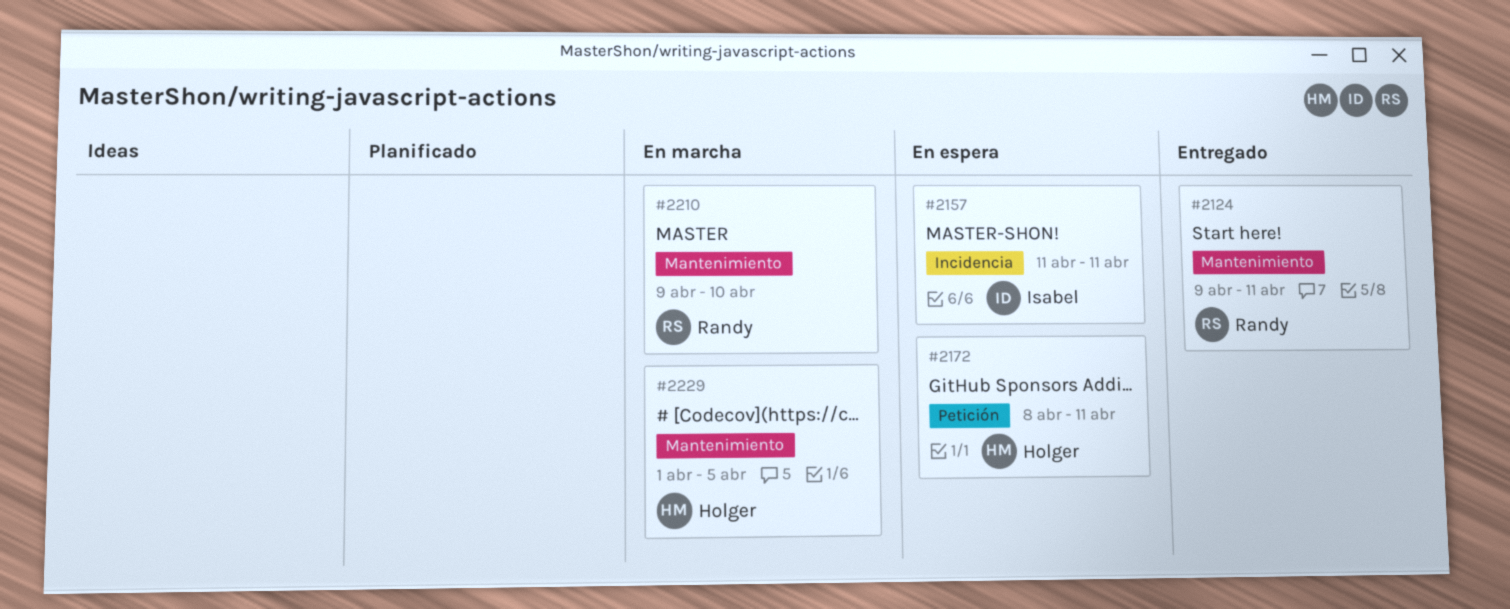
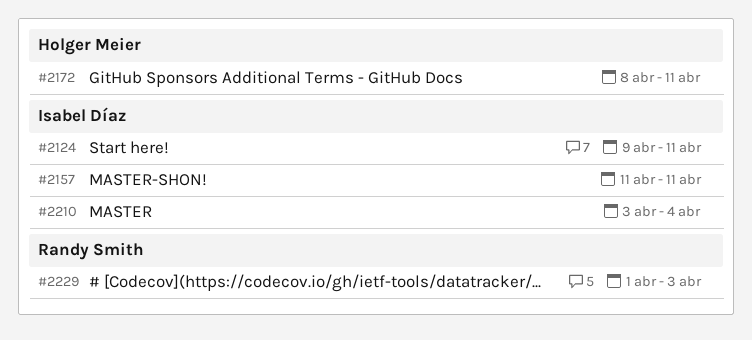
#2124, owner: Randy Smith -> Isabel Díaz
#2210, owner: Randy Smith -> Isabel Díaz
#2210, start: Apr 9 -> Apr 3
#2210, due: Apr 10 -> Apr 4
#2229, owner: Holger Meier -> Randy Smith
#2229, due: Apr 5 -> Apr 3

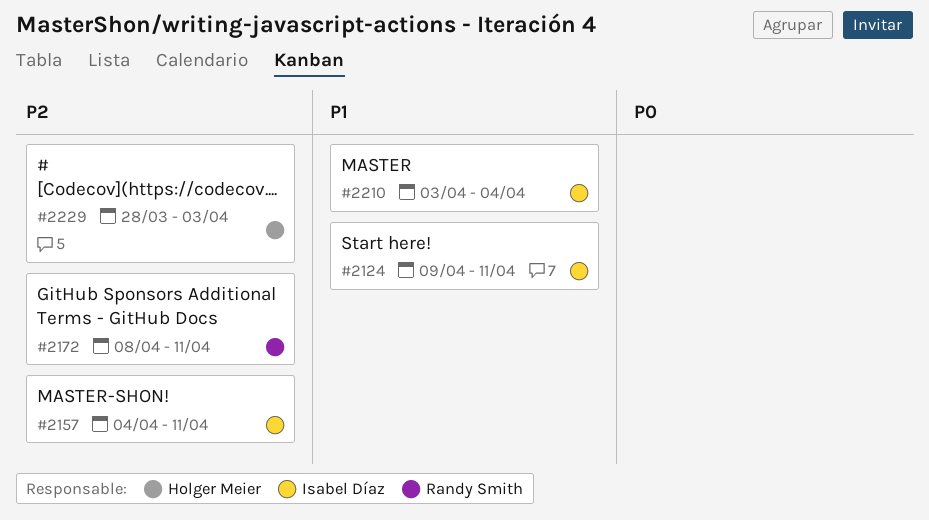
#2157, start: Apr 11 -> Apr 4
#2172, owner: Holger Meier -> Randy Smith
#2229, owner: Randy Smith -> Holger Meier
#2229, start: Apr 1 -> Mar 28

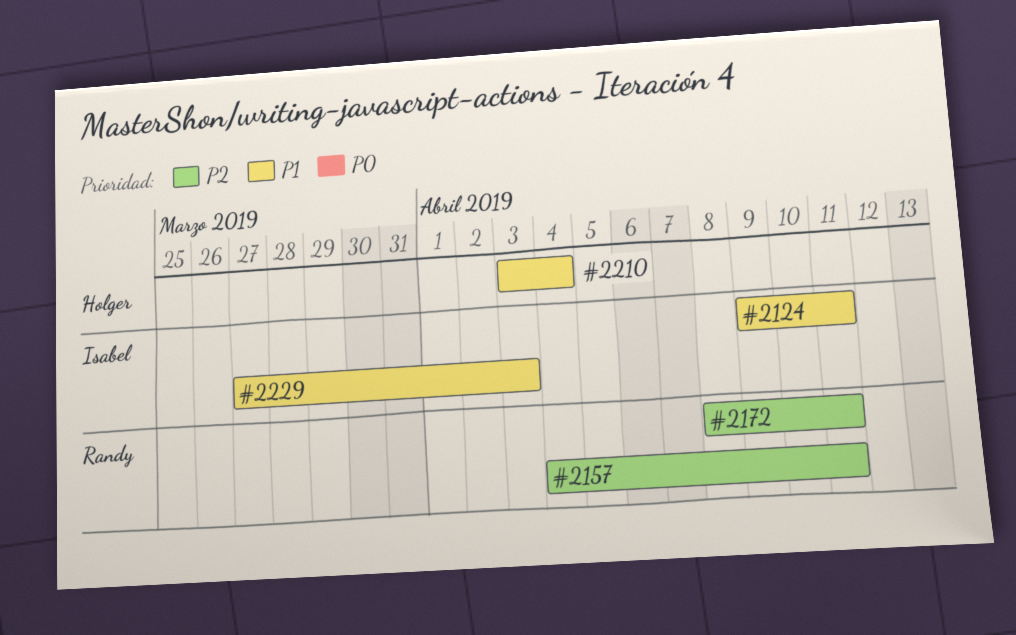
#2157, owner: Isabel Díaz -> Randy Smith
#2210, owner: Isabel Díaz -> Holger Meier
#2229, owner: Holger Meier -> Isabel Díaz
#2229, priority: P2 -> P1
#2229, start: Mar 28 -> Mar 27

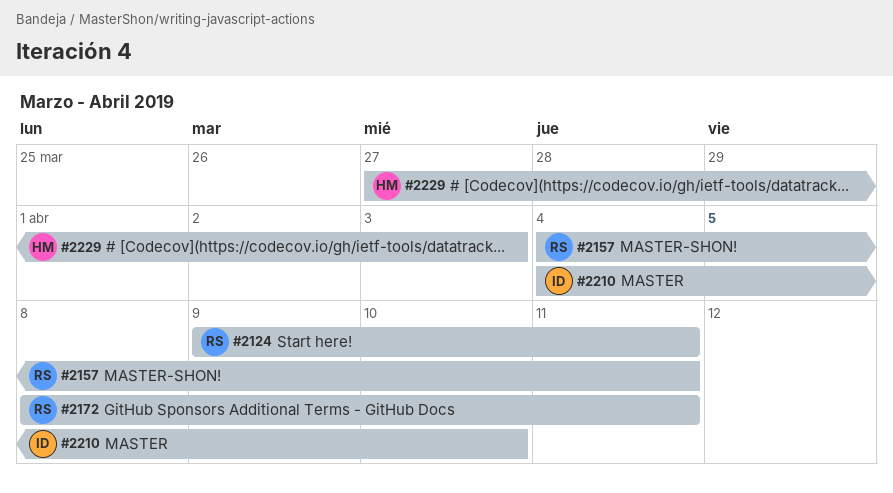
#2124, owner: Isabel -> Randy
#2210, owner: Holger -> Isabel
#2210, start: Apr 3 -> Apr 4
#2210, due: Apr 4 -> Apr 10
#2229, owner: Isabel -> Holger

